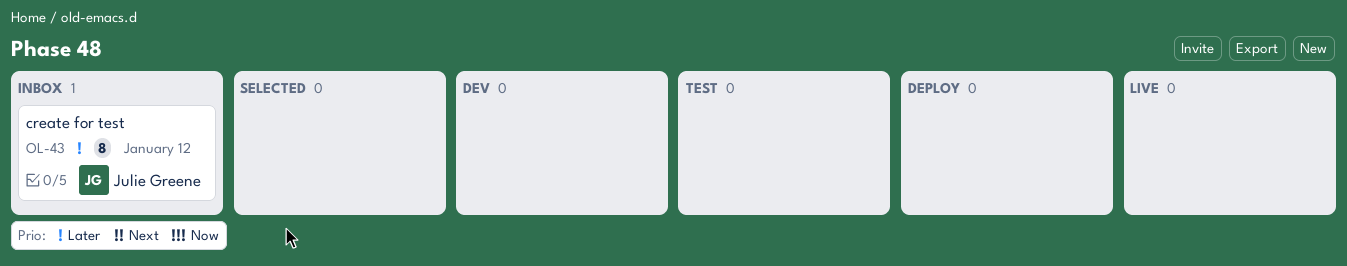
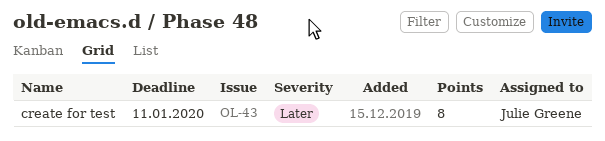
OL-43, due: Jan 12 -> Jan 11

